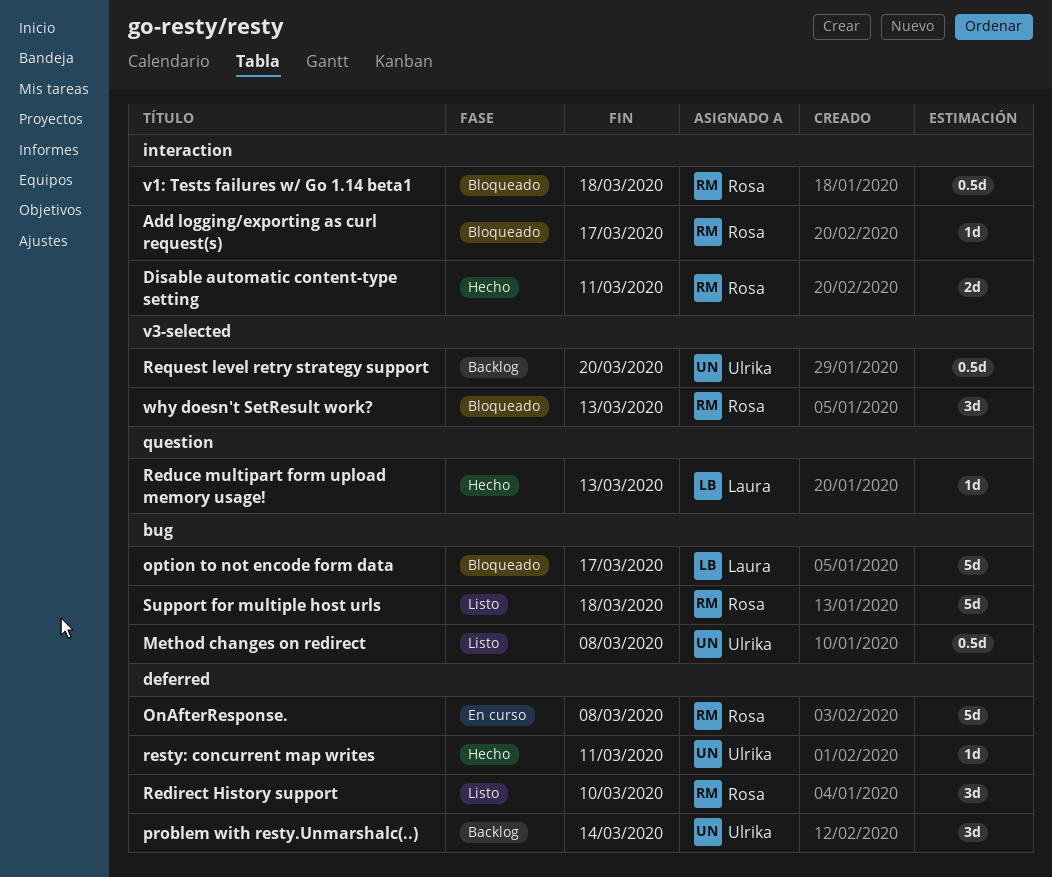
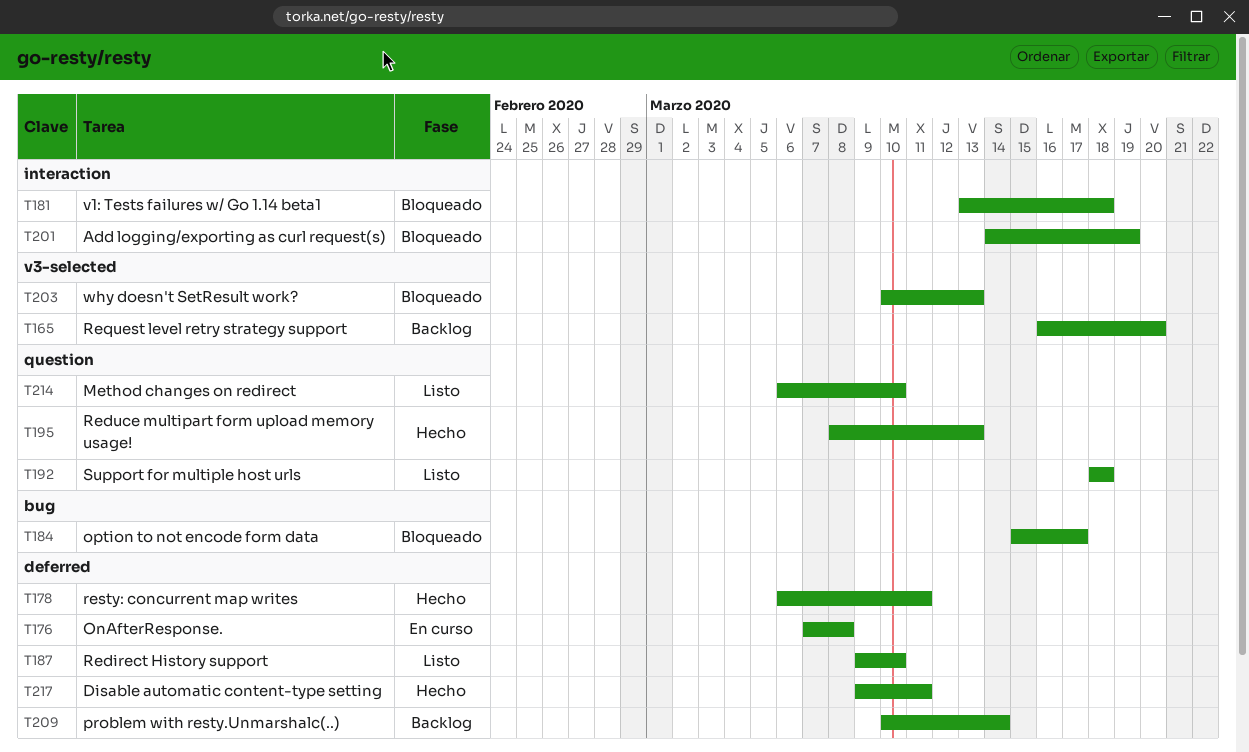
Add logging/exporting as curl request(s), due: Mar 17 -> Mar 19
Disable automatic content-type setting, label: interaction -> deferred
Method changes on redirect, label: bug -> question
Method changes on redirect, due: Mar 8 -> Mar 10
Support for multiple host urls, label: bug -> question

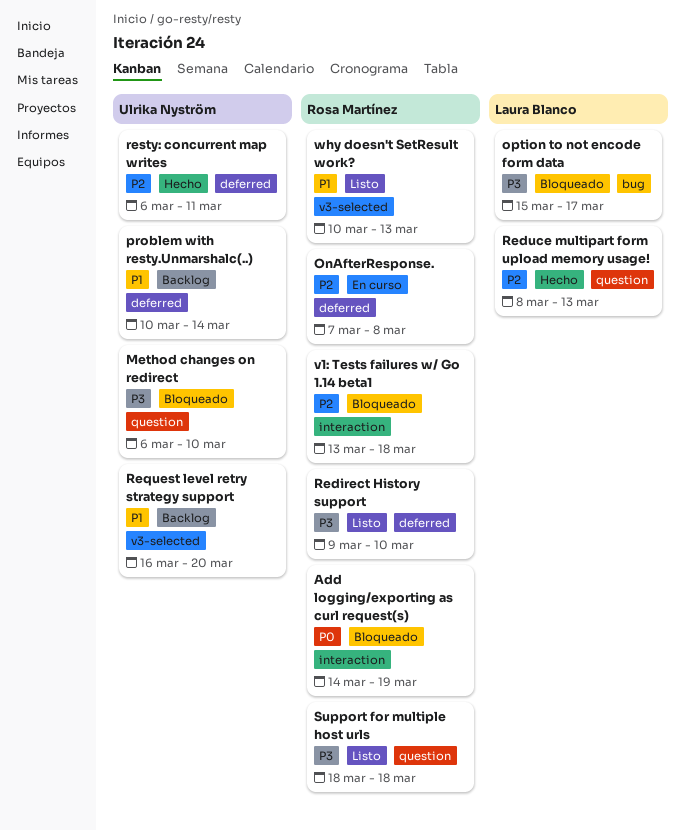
Disable automatic content-type setting: present -> none
Method changes on redirect, status: Listo -> Bloqueado
why doesn't SetResult work?, status: Bloqueado -> Listo

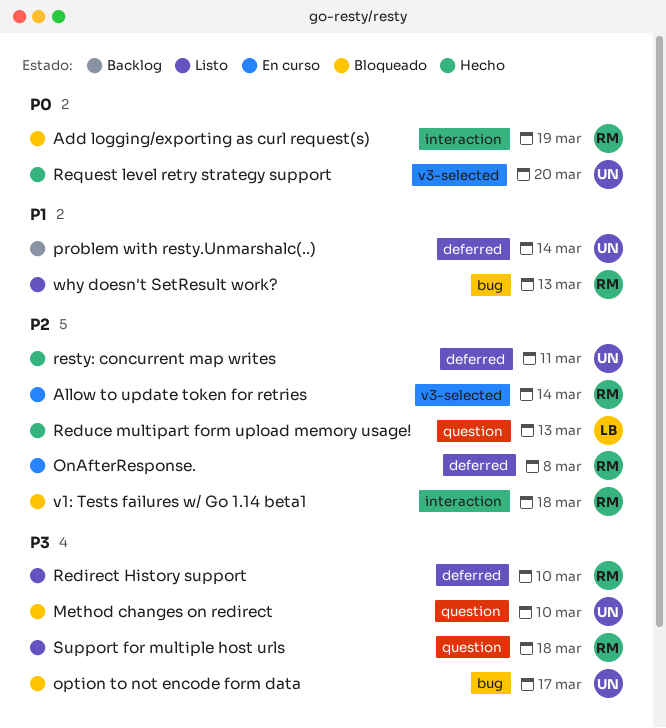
Allow to update token for retries: none -> present
option to not encode form data, owner: Laura Blanco -> Ulrika Nyström
Request level retry strategy support, status: Backlog -> Hecho
Request level retry strategy support, priority: P1 -> P0
why doesn't SetResult work?, label: v3-selected -> bug

